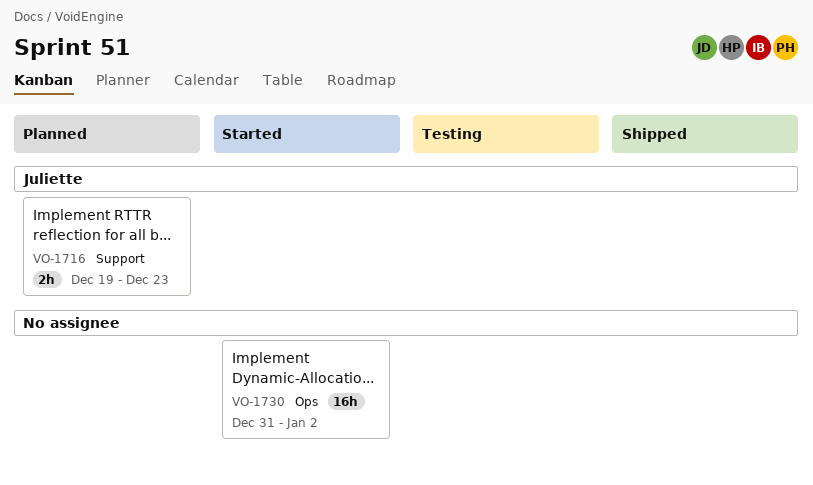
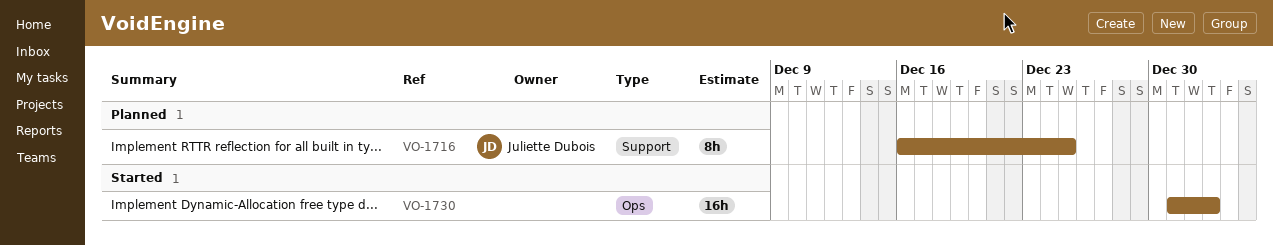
VO-1716, estimate: 2h -> 8h
VO-1716, start: Dec 19 -> Dec 16
VO-1716, due: Dec 23 -> Dec 25

